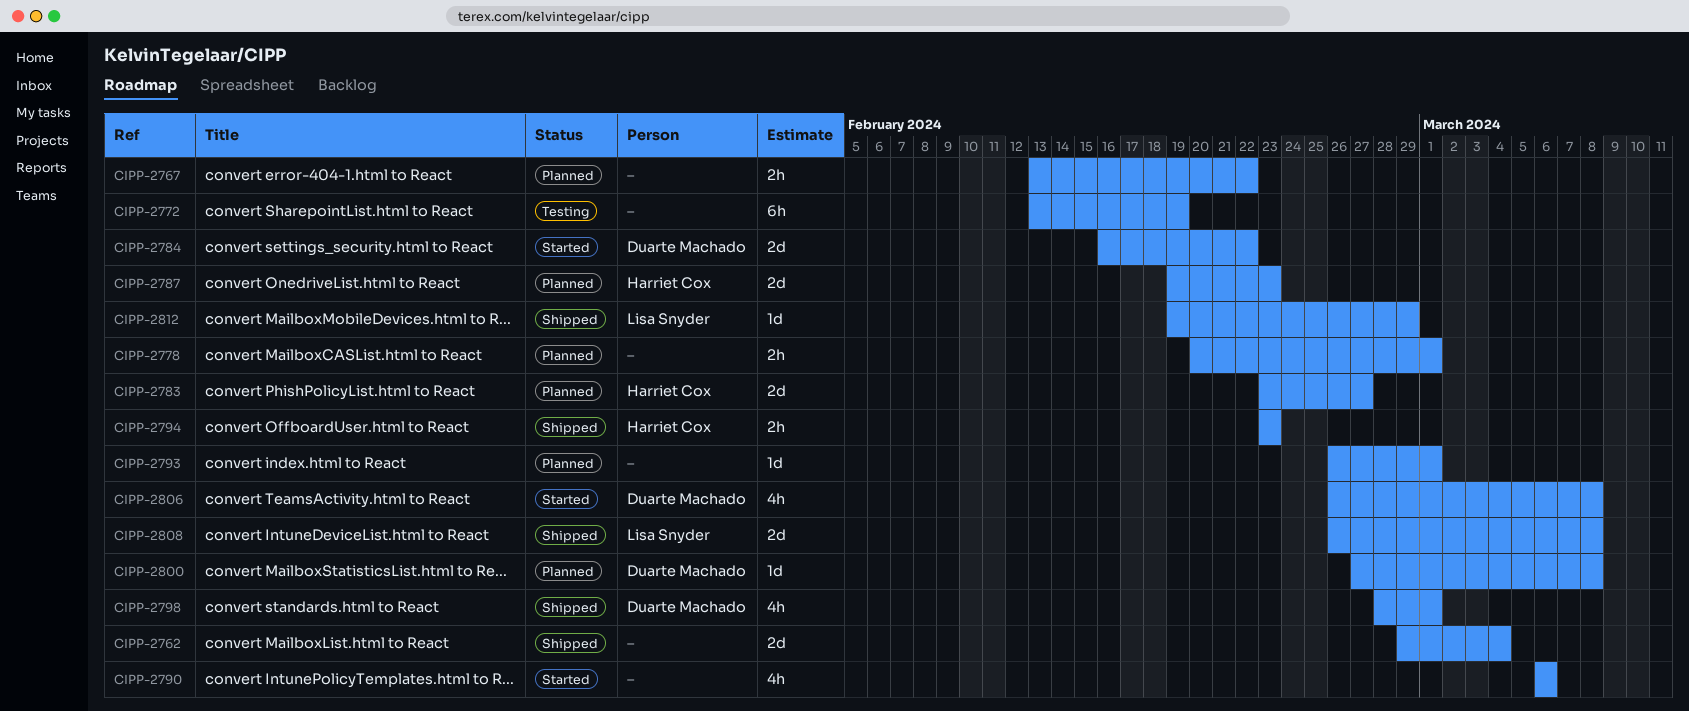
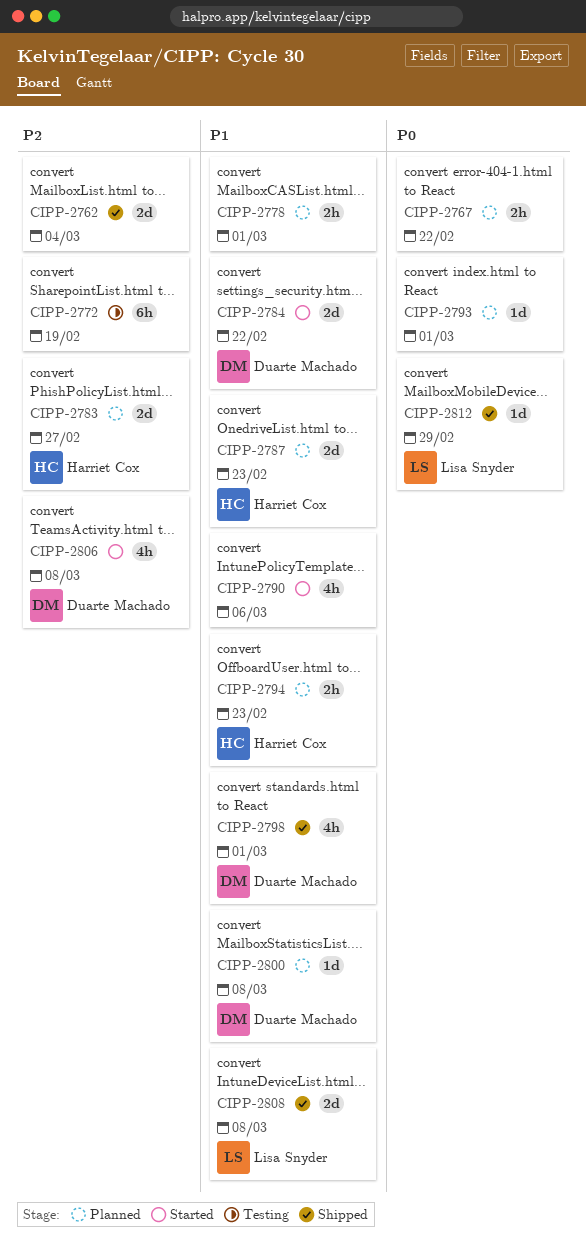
CIPP-2794, status: Shipped -> Planned

